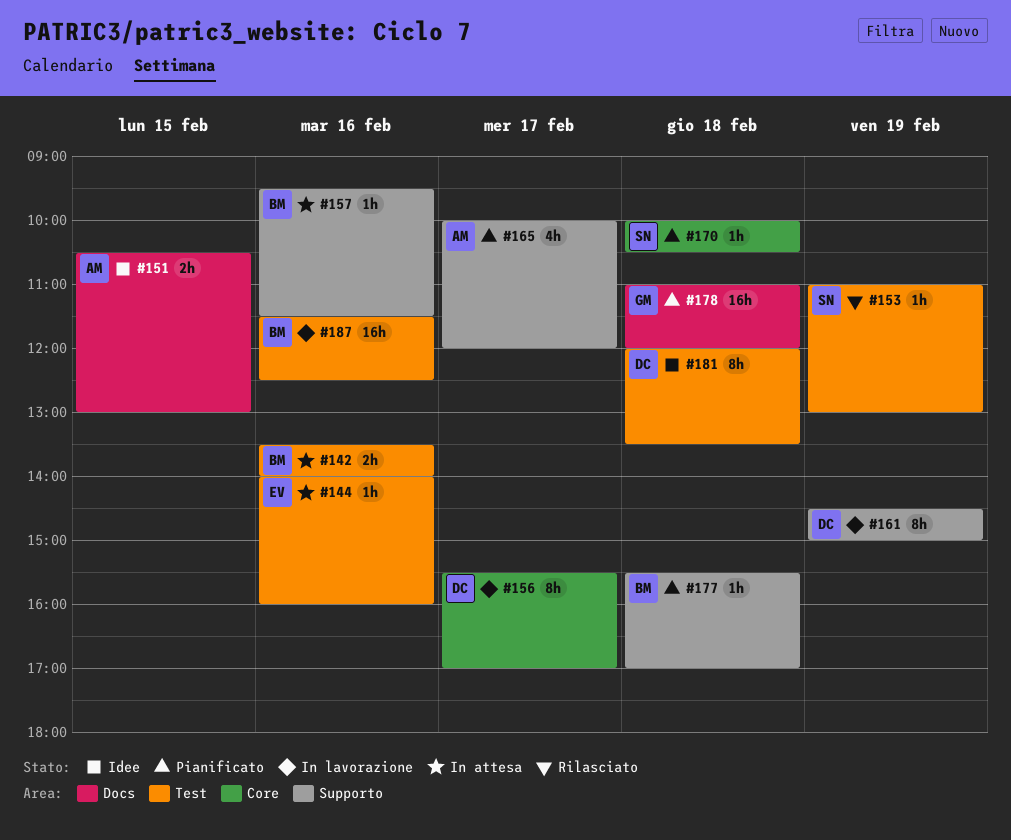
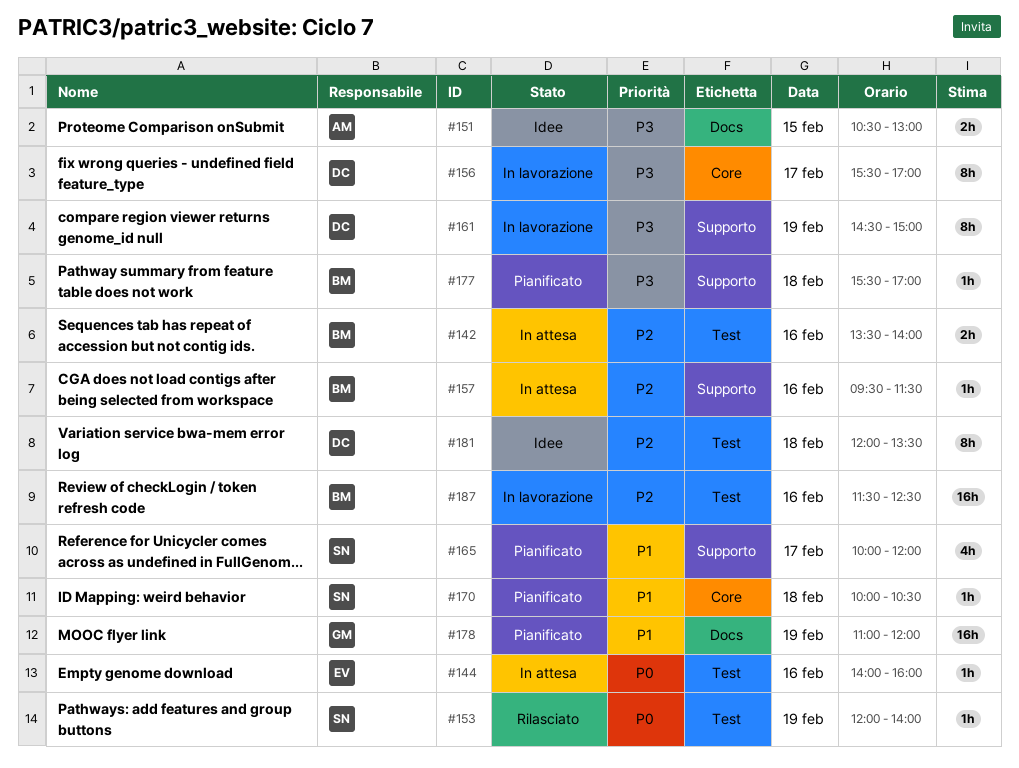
#153, begins: 11:00 -> 12:00
#153, ends: 13:00 -> 14:00
#165, owner: AM -> SN
#178, day: Feb 18 -> Feb 19

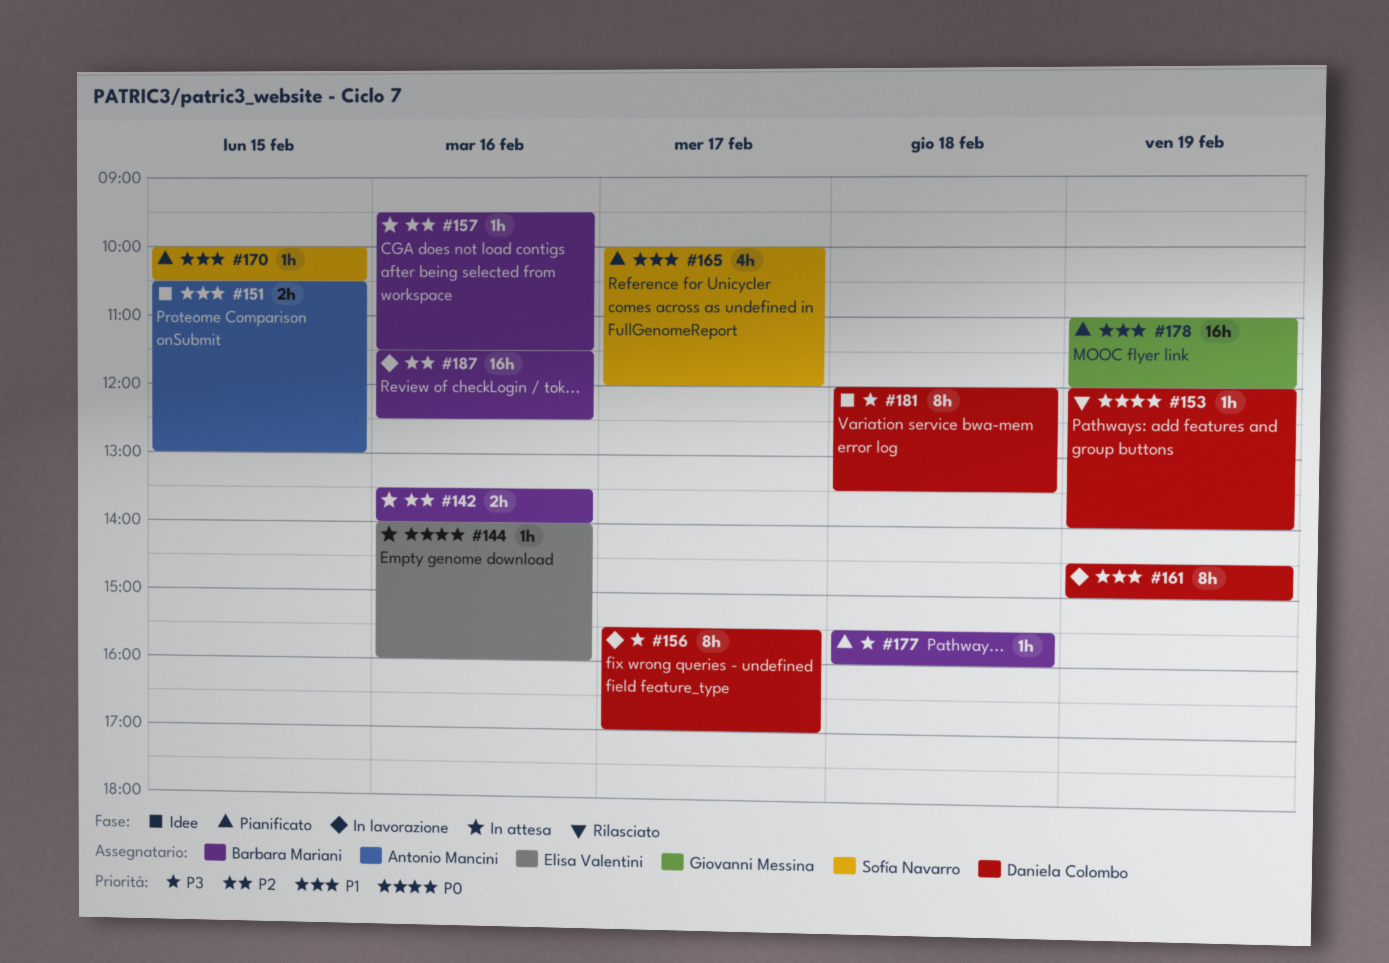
#151, priority: P3 -> P1
#153, owner: Sofía Navarro -> Daniela Colombo
#161, priority: P3 -> P1
#170, day: Feb 18 -> Feb 15
#177, ends: 17:00 -> 16:00
#181, priority: P2 -> P3

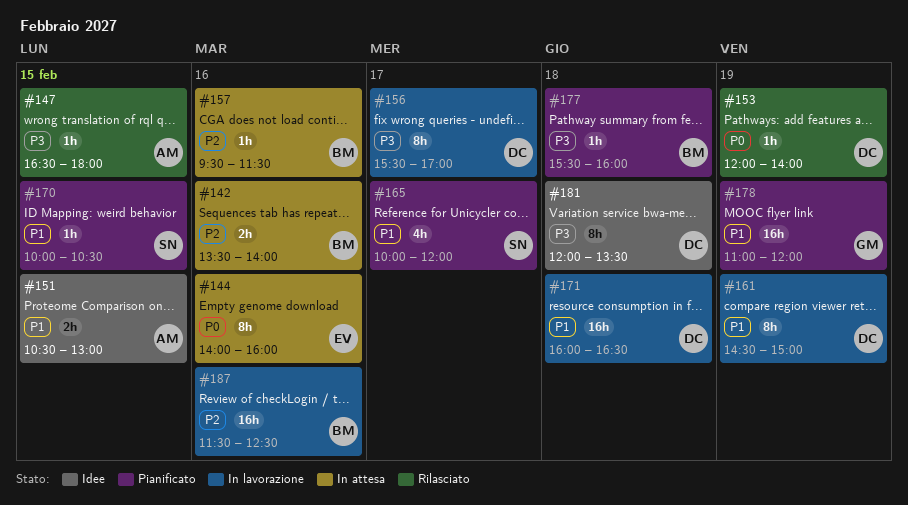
#144, estimate: 1h -> 8h
#147: none -> present
#171: none -> present

